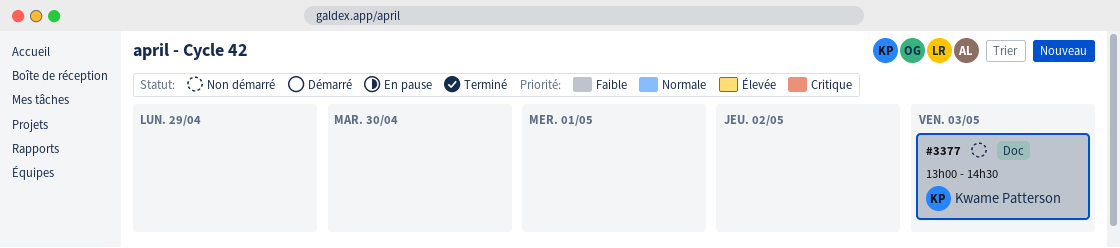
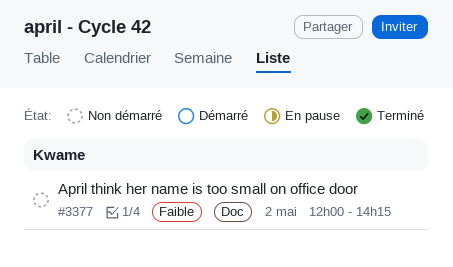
#3377, day: May 3 -> May 2
#3377, begins: 13:00 -> 12:00
#3377, ends: 14:30 -> 14:15

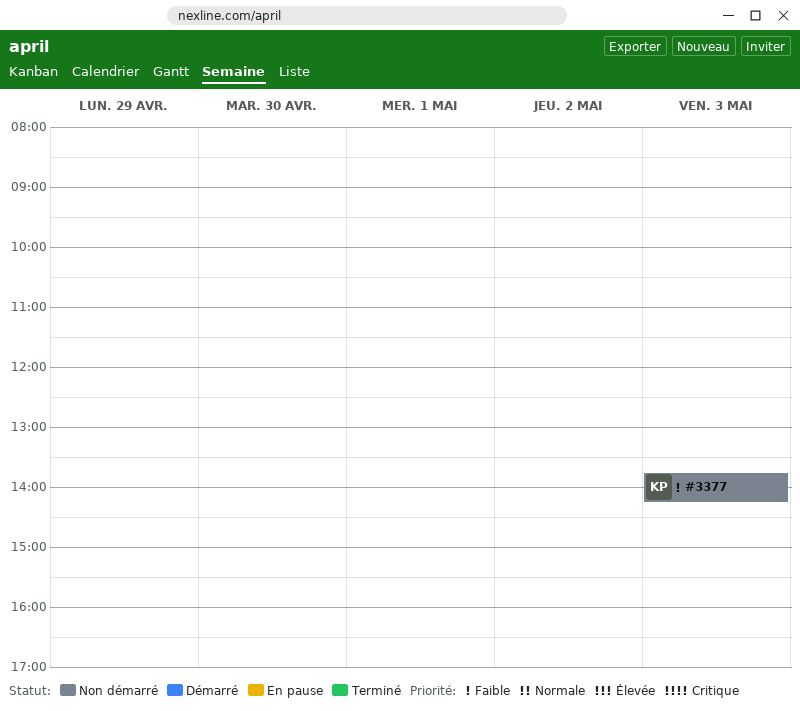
#3377, day: May 2 -> May 3
#3377, begins: 12:00 -> 13:45

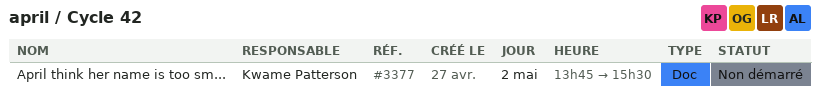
#3377, day: May 3 -> May 2
#3377, ends: 14:15 -> 15:30

